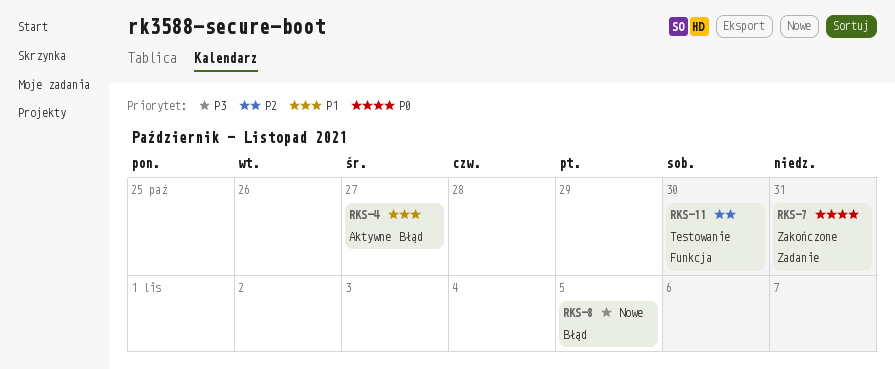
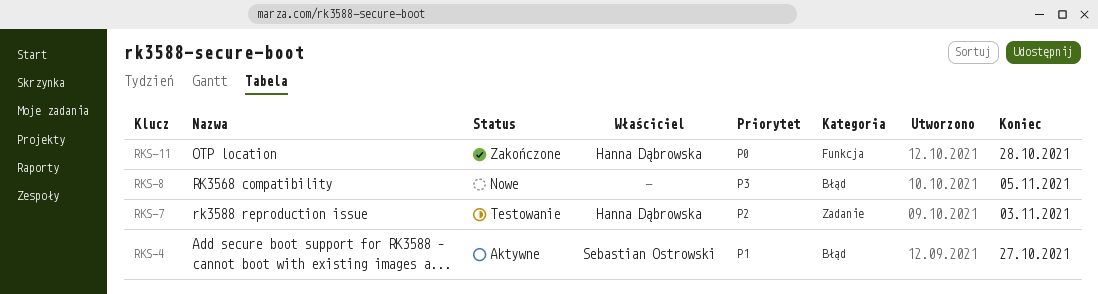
RKS-7, status: Zakończone -> Testowanie
RKS-7, priority: P0 -> P2
RKS-7, due: Oct 31 -> Nov 3
RKS-11, status: Testowanie -> Zakończone
RKS-11, priority: P2 -> P0
RKS-11, due: Oct 30 -> Oct 28

